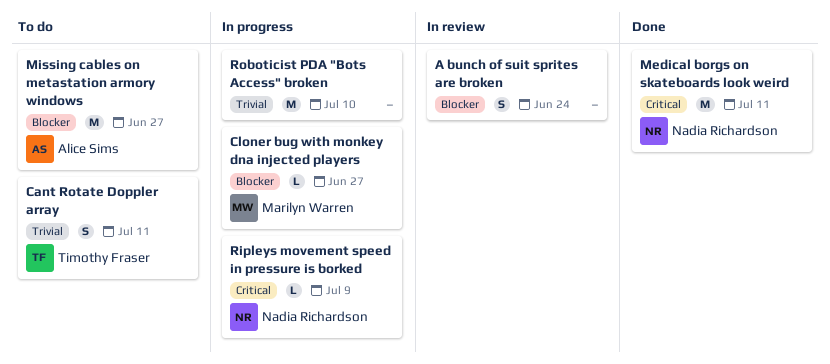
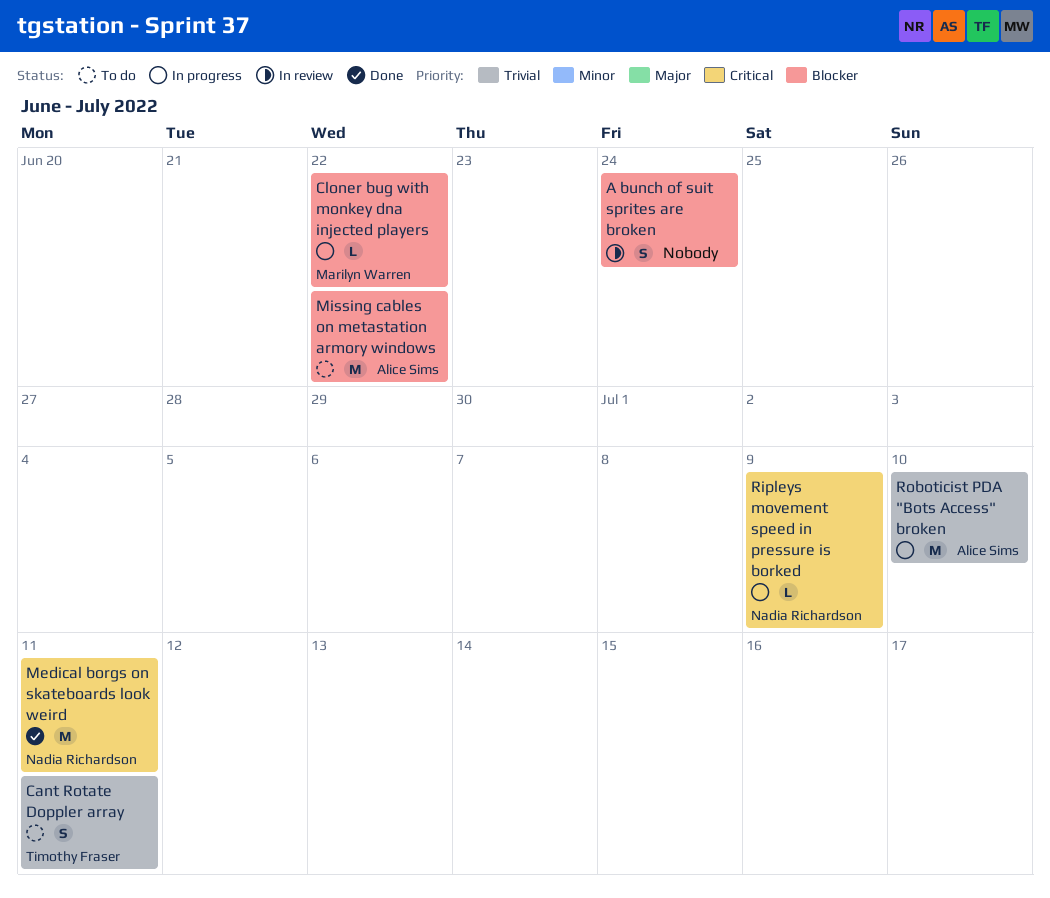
Cloner bug with monkey dna injected players, due: Jun 27 -> Jun 22
Missing cables on metastation armory windows, due: Jun 27 -> Jun 22
Roboticist PDA "Bots Access" broken, owner: none -> Alice Sims

